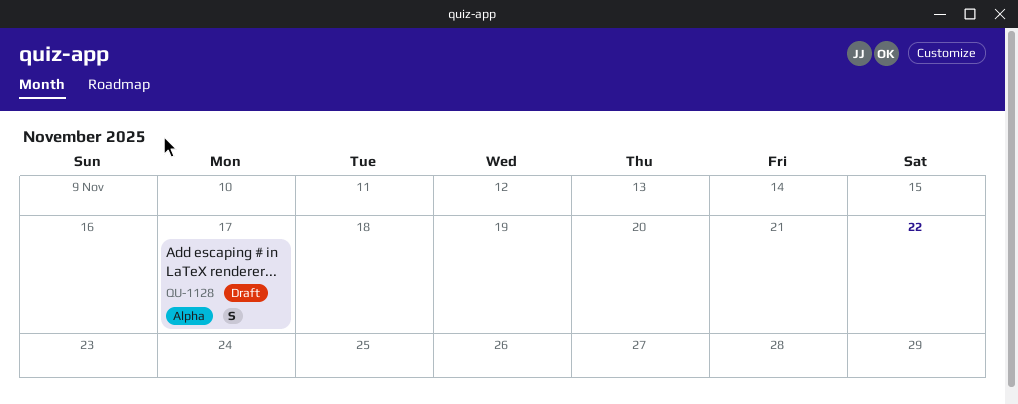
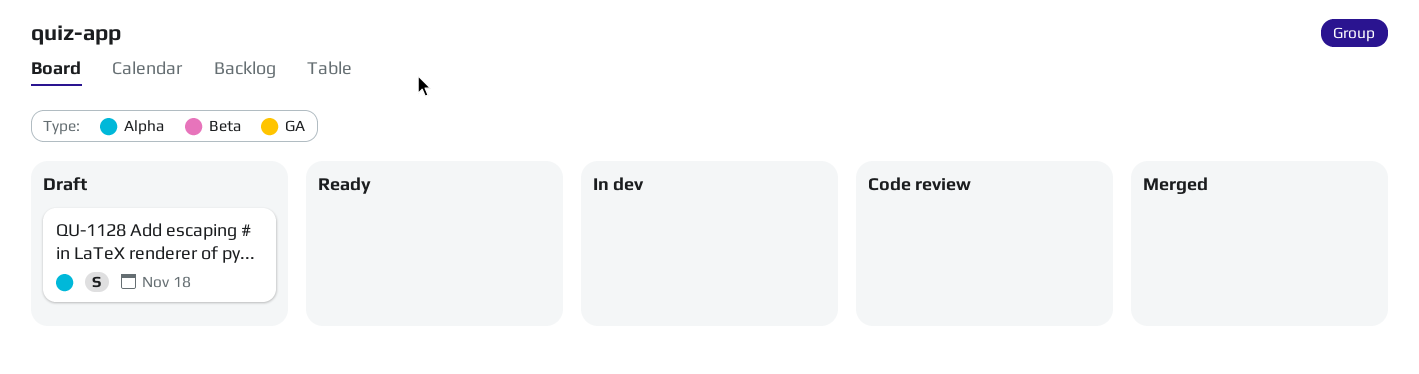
QU-1128, due: Nov 17 -> Nov 18

